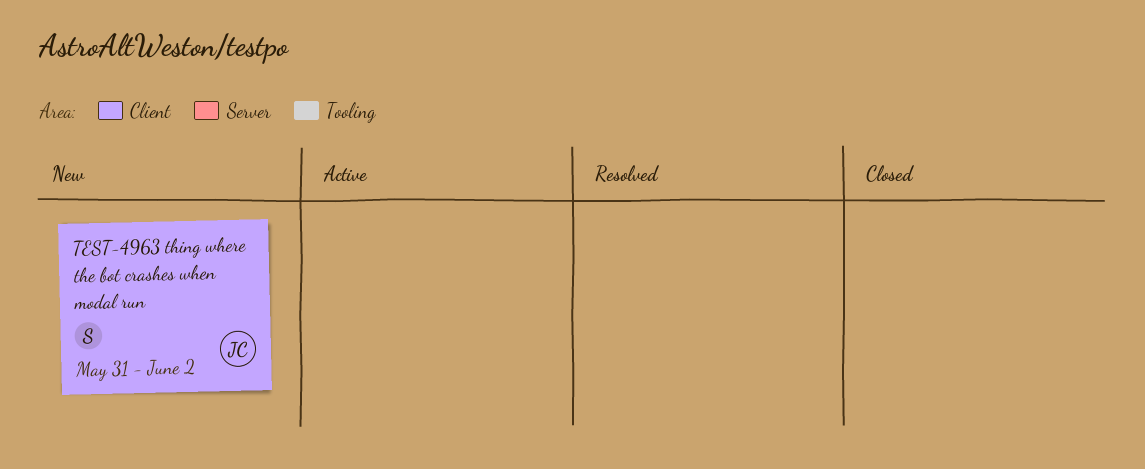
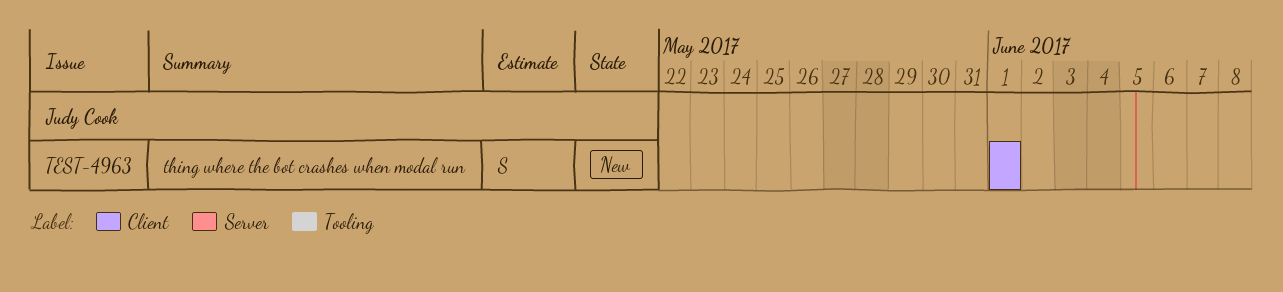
TEST-4963, start: May 31 -> Jun 1
TEST-4963, due: Jun 2 -> Jun 1

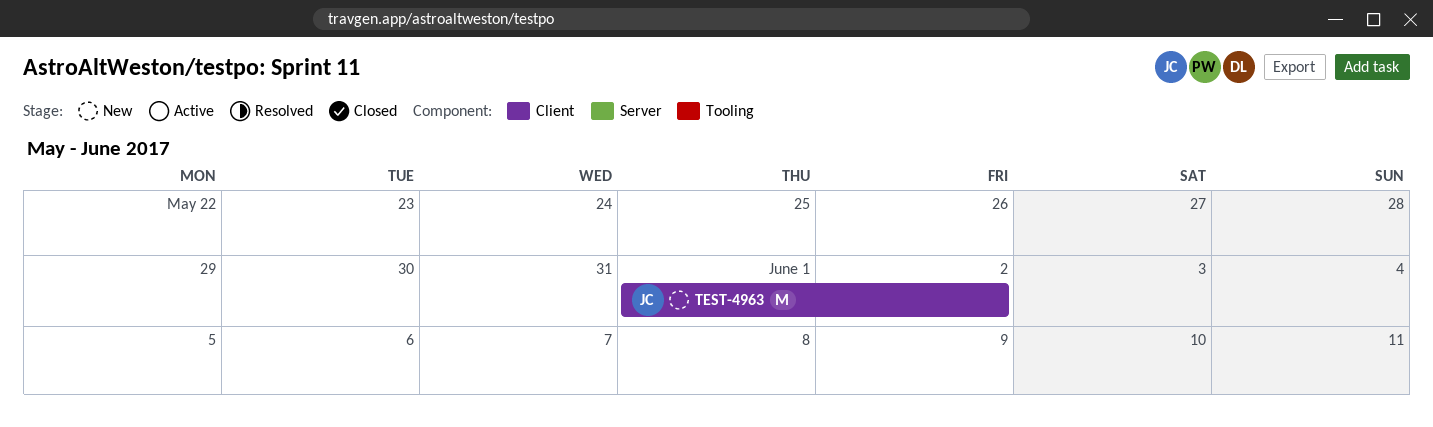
TEST-4963, estimate: S -> M
TEST-4963, due: Jun 1 -> Jun 2

